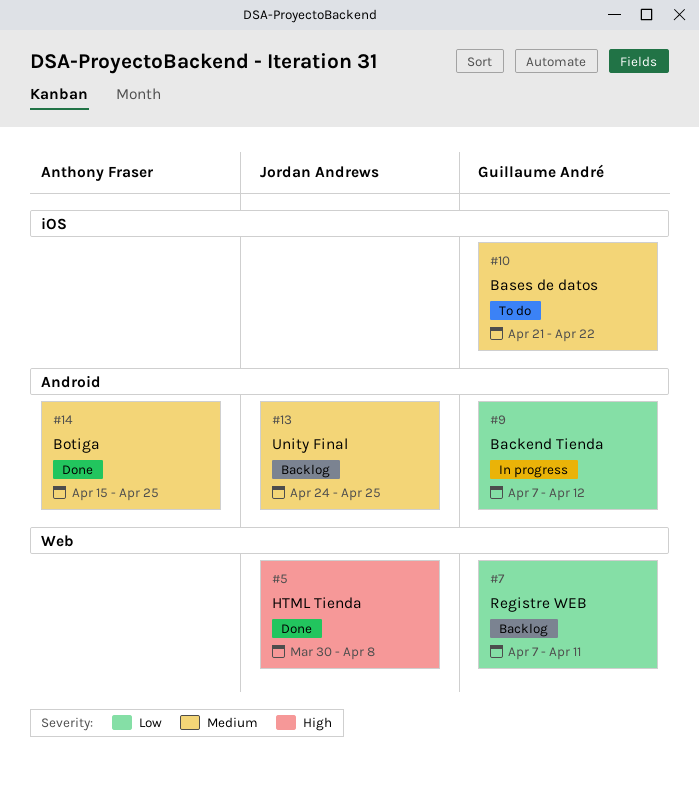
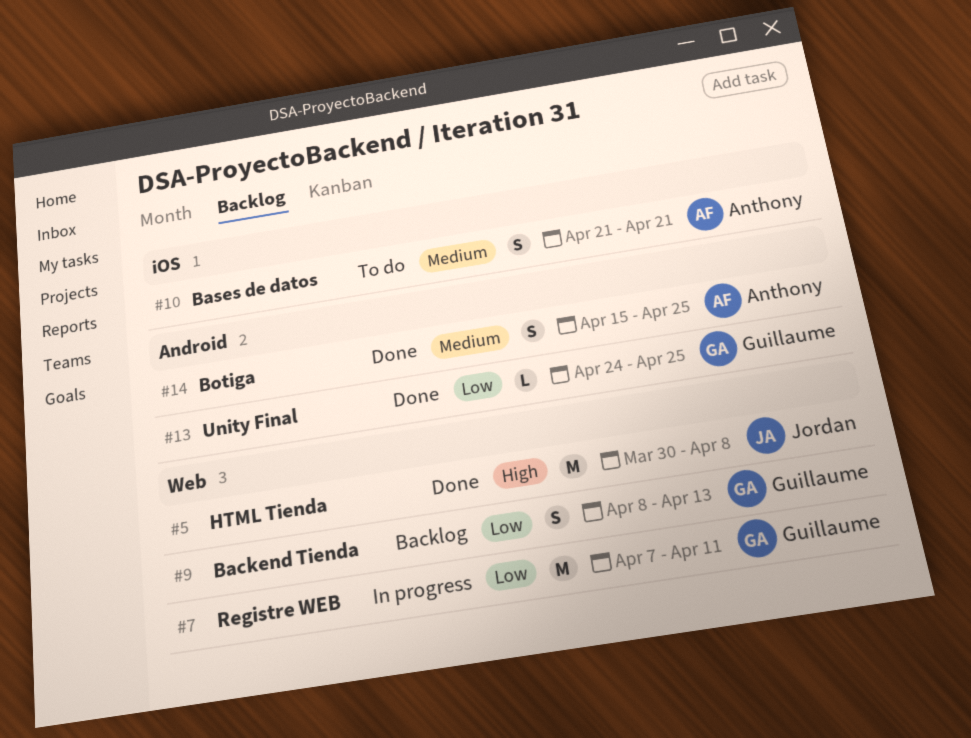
#7, status: Backlog -> In progress
#9, status: In progress -> Backlog
#9, label: Android -> Web
#9, start: Apr 7 -> Apr 8
#9, due: Apr 12 -> Apr 13
#10, owner: Guillaume André -> Anthony Fraser
#10, due: Apr 22 -> Apr 21
#13, status: Backlog -> Done
#13, owner: Jordan Andrews -> Guillaume André
#13, priority: Medium -> Low

